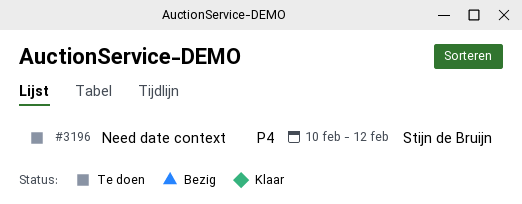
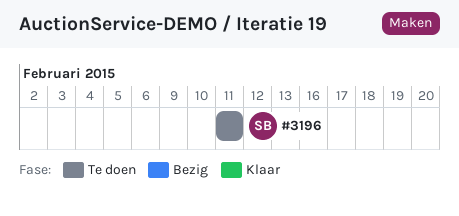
#3196, start: Feb 10 -> Feb 11
#3196, due: Feb 12 -> Feb 11

